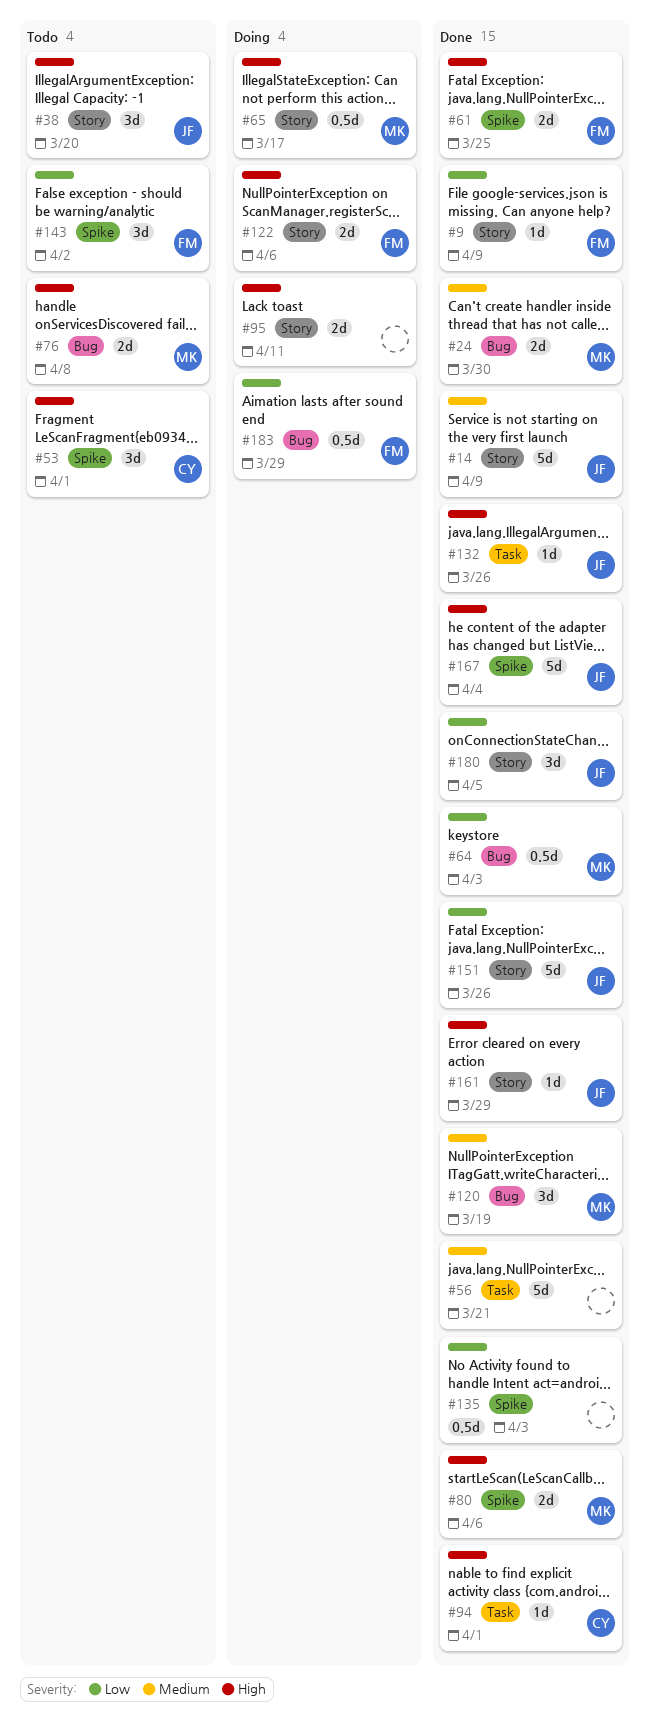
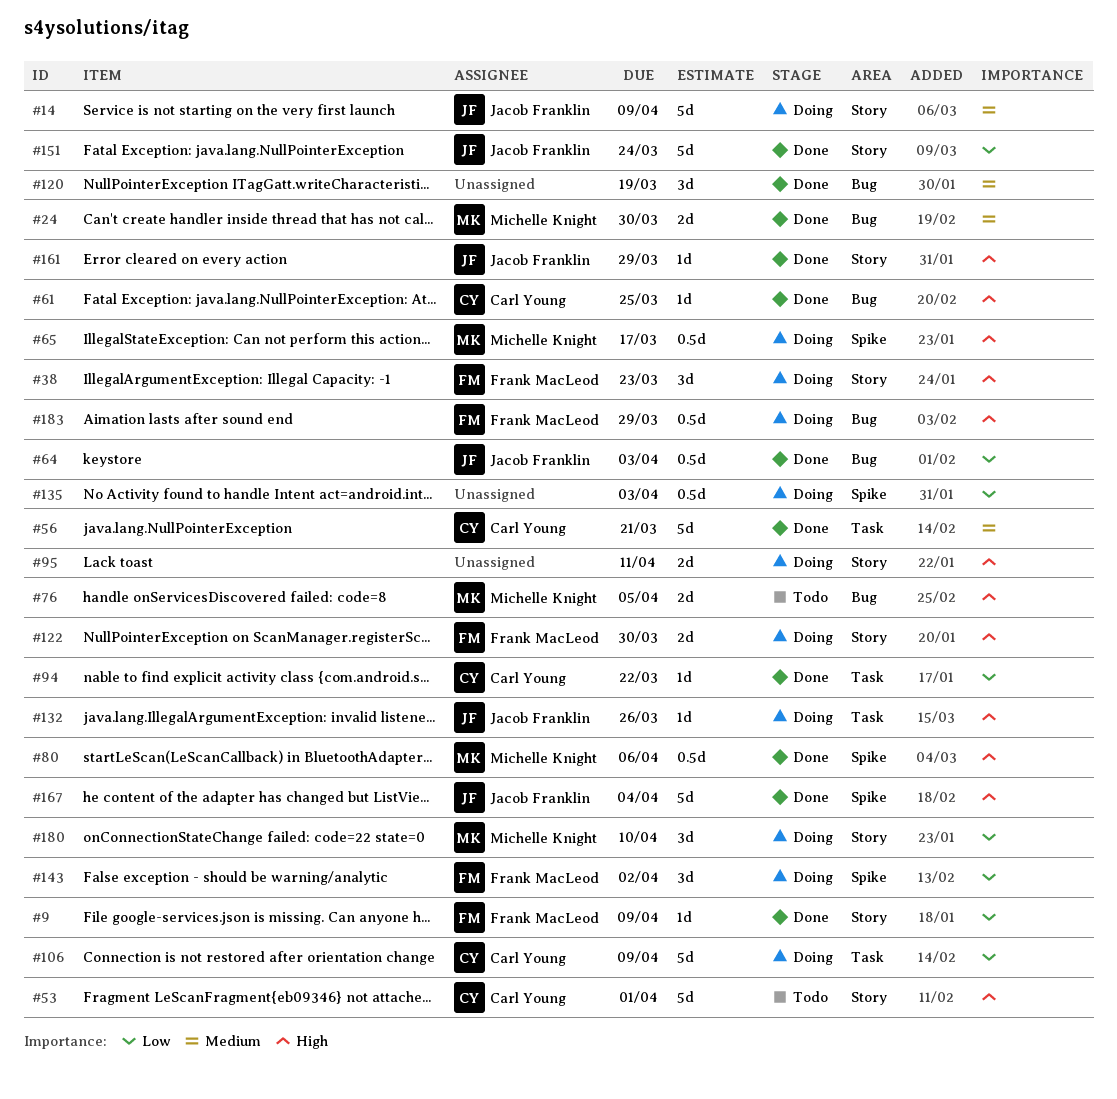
#14, status: Done -> Doing
#38, status: Todo -> Doing
#38, owner: Jacob Franklin -> Frank MacLeod
#38, due: Mar 20 -> Mar 23
#53, label: Spike -> Story
#53, estimate: 3d -> 5d
#56, owner: none -> Carl Young
#61, owner: Frank MacLeod -> Carl Young
#61, label: Spike -> Bug
#61, estimate: 2d -> 1d
#64, owner: Michelle Knight -> Jacob Franklin
#65, label: Story -> Spike
#76, due: Apr 8 -> Apr 5
#80, estimate: 2d -> 0.5d
#94, priority: High -> Low
#94, due: Apr 1 -> Mar 22
#106: none -> present
#120, owner: Michelle Knight -> none
#122, due: Apr 6 -> Mar 30
#132, status: Done -> Doing
#135, status: Done -> Doing
#143, status: Todo -> Doing
#151, due: Mar 26 -> Mar 24
#180, status: Done -> Doing
#180, owner: Jacob Franklin -> Michelle Knight
#180, due: Apr 5 -> Apr 10
#183, priority: Low -> High

